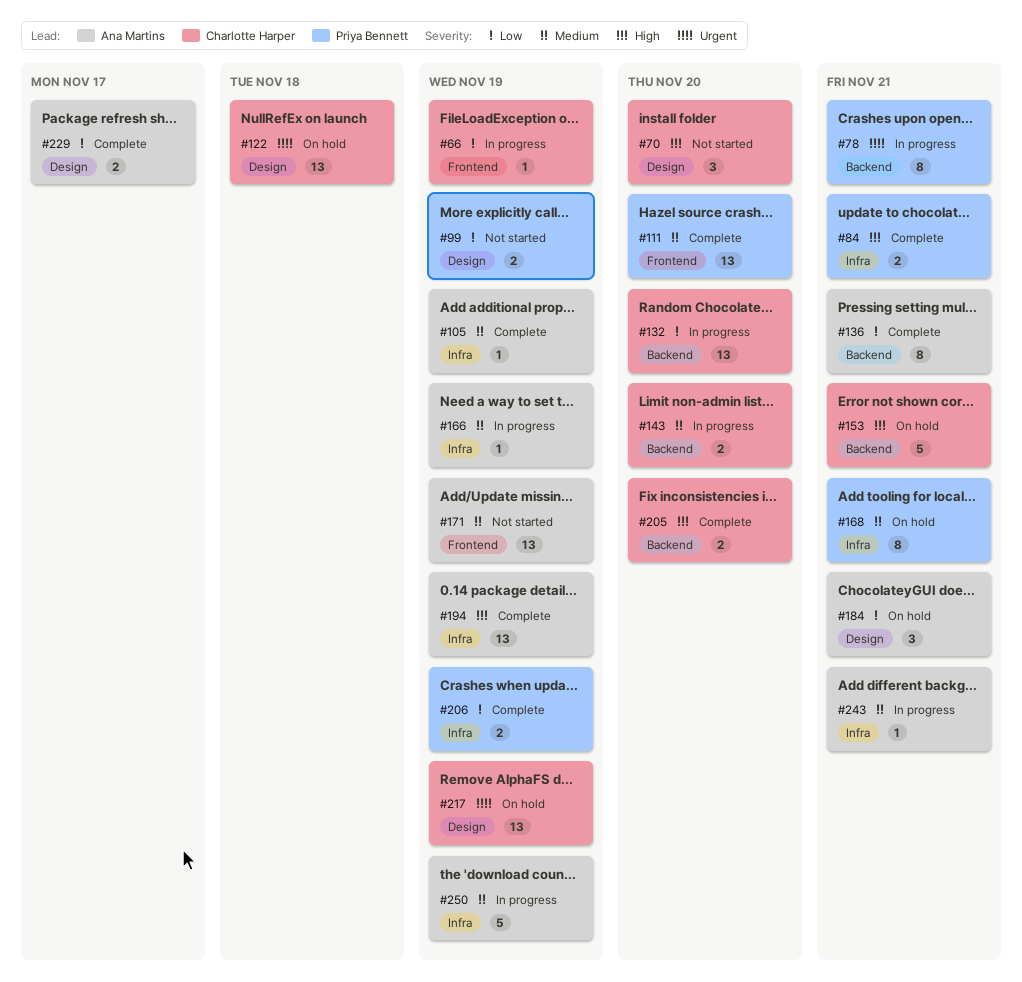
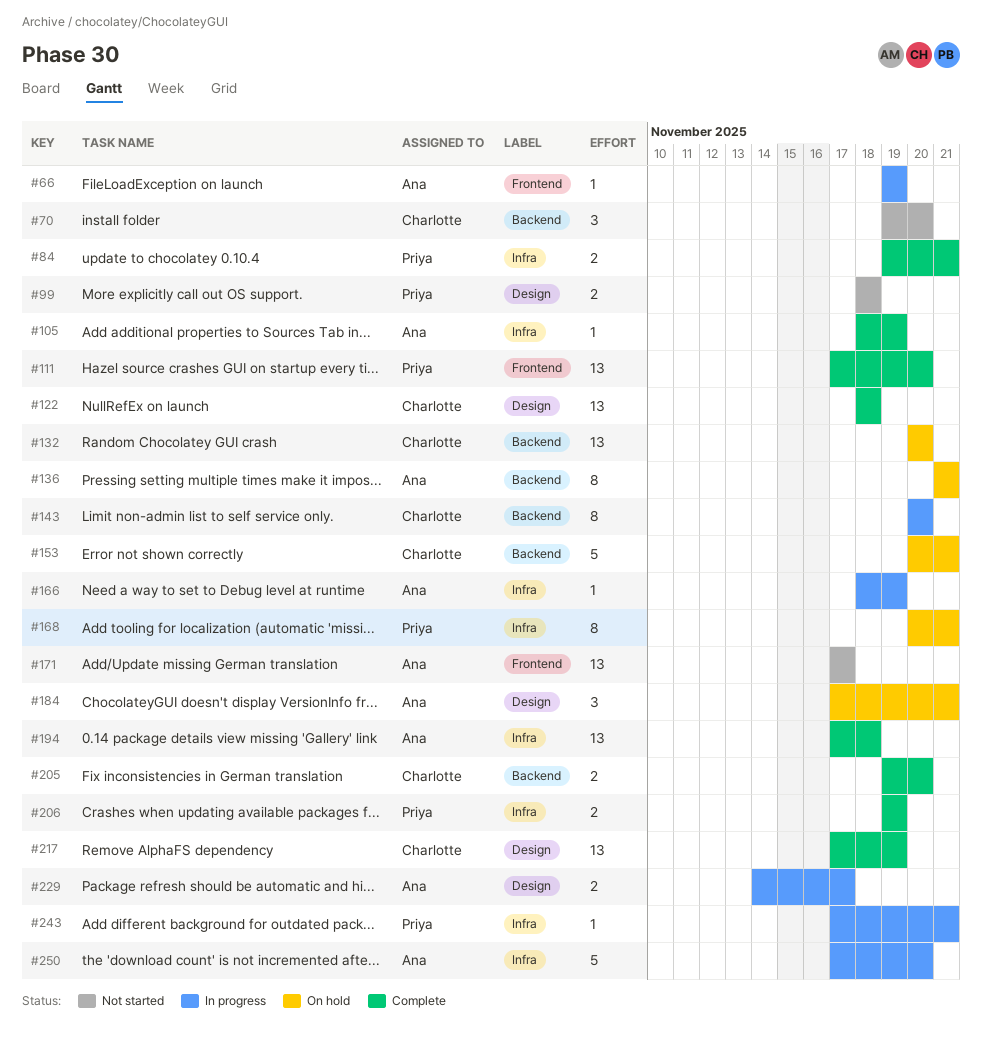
#66, owner: Charlotte Harper -> Ana Martins
#70, label: Design -> Backend
#78: present -> none
#99, due: Nov 19 -> Nov 18
#122, status: On hold -> Complete
#132, status: In progress -> On hold
#136, status: Complete -> On hold
#143, estimate: 2 -> 8
#171, due: Nov 19 -> Nov 17
#194, due: Nov 19 -> Nov 18
#217, status: On hold -> Complete
#229, status: Complete -> In progress
#243, owner: Ana Martins -> Priya Bennett
#250, due: Nov 19 -> Nov 20

